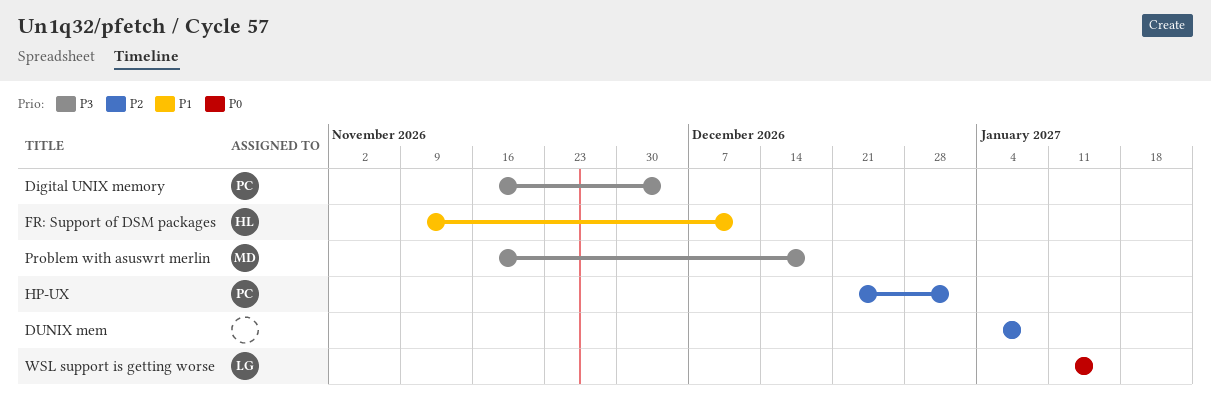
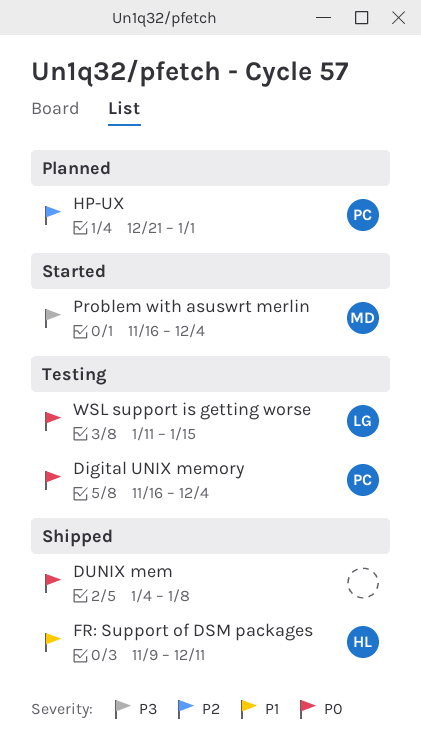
Digital UNIX memory, priority: P3 -> P0
DUNIX mem, priority: P2 -> P0
Problem with asuswrt merlin, due: Dec 18 -> Dec 4

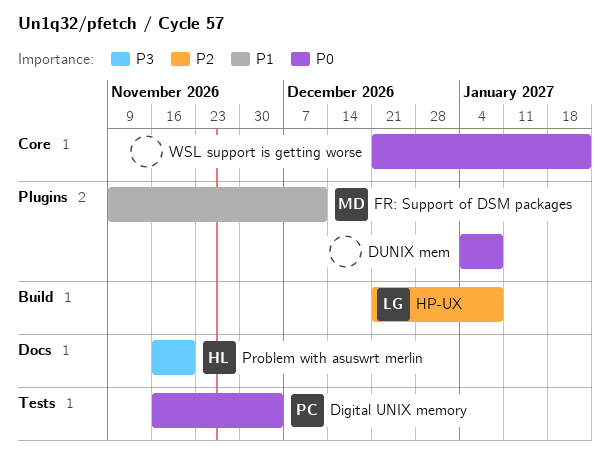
FR: Support of DSM packages, owner: HL -> MD
HP-UX, owner: PC -> LG
HP-UX, due: Jan 1 -> Jan 8
Problem with asuswrt merlin, owner: MD -> HL
Problem with asuswrt merlin, due: Dec 4 -> Nov 20
WSL support is getting worse, owner: LG -> none
WSL support is getting worse, start: Jan 11 -> Dec 21
WSL support is getting worse, due: Jan 15 -> Jan 22

